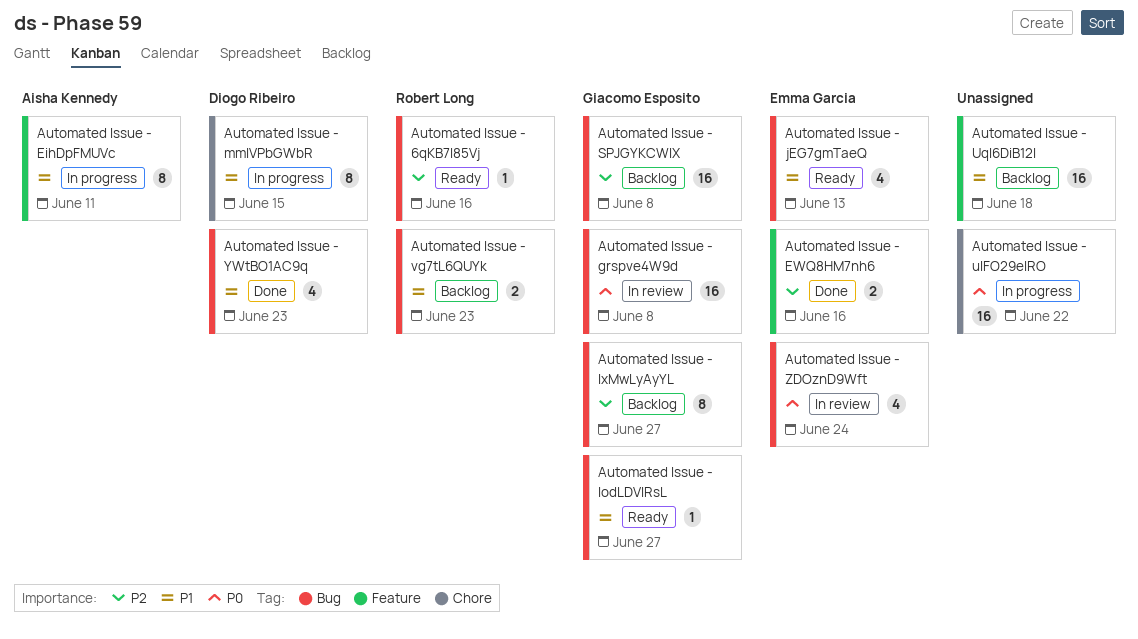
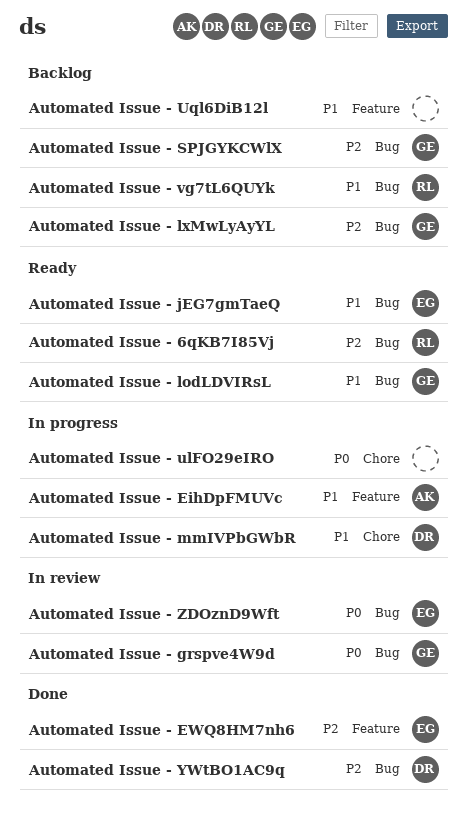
Automated Issue - YWtBO1AC9q, priority: P1 -> P2

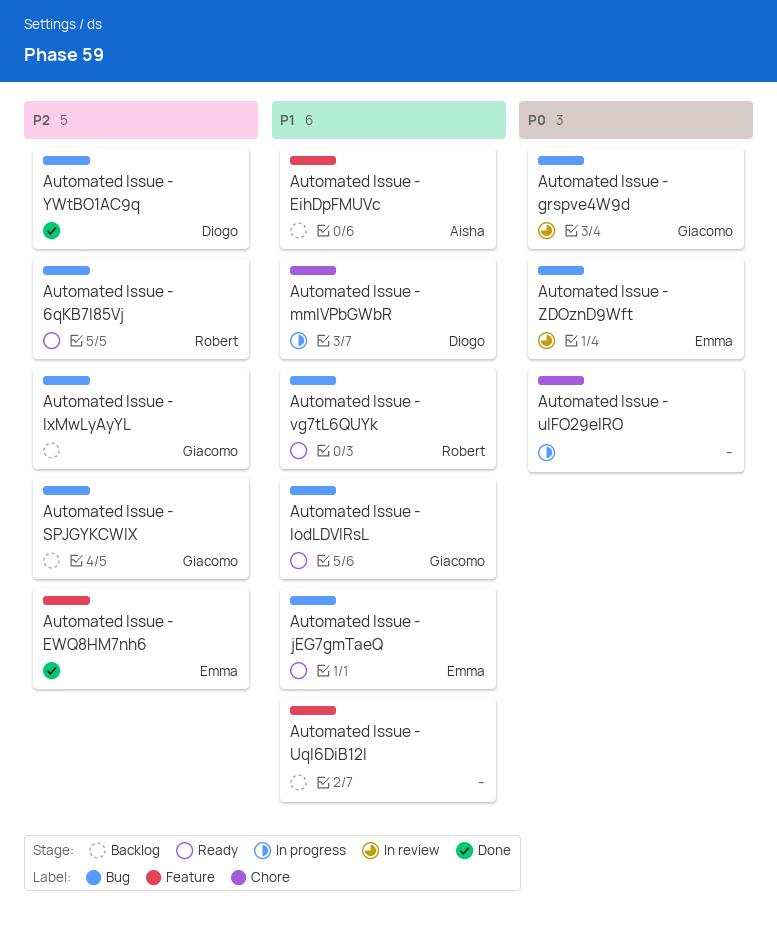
Automated Issue - EihDpFMUVc, status: In progress -> Backlog
Automated Issue - vg7tL6QUYk, status: Backlog -> Ready

